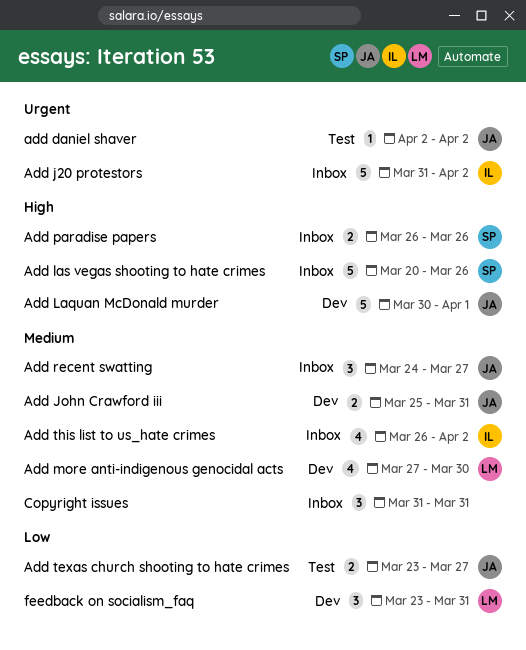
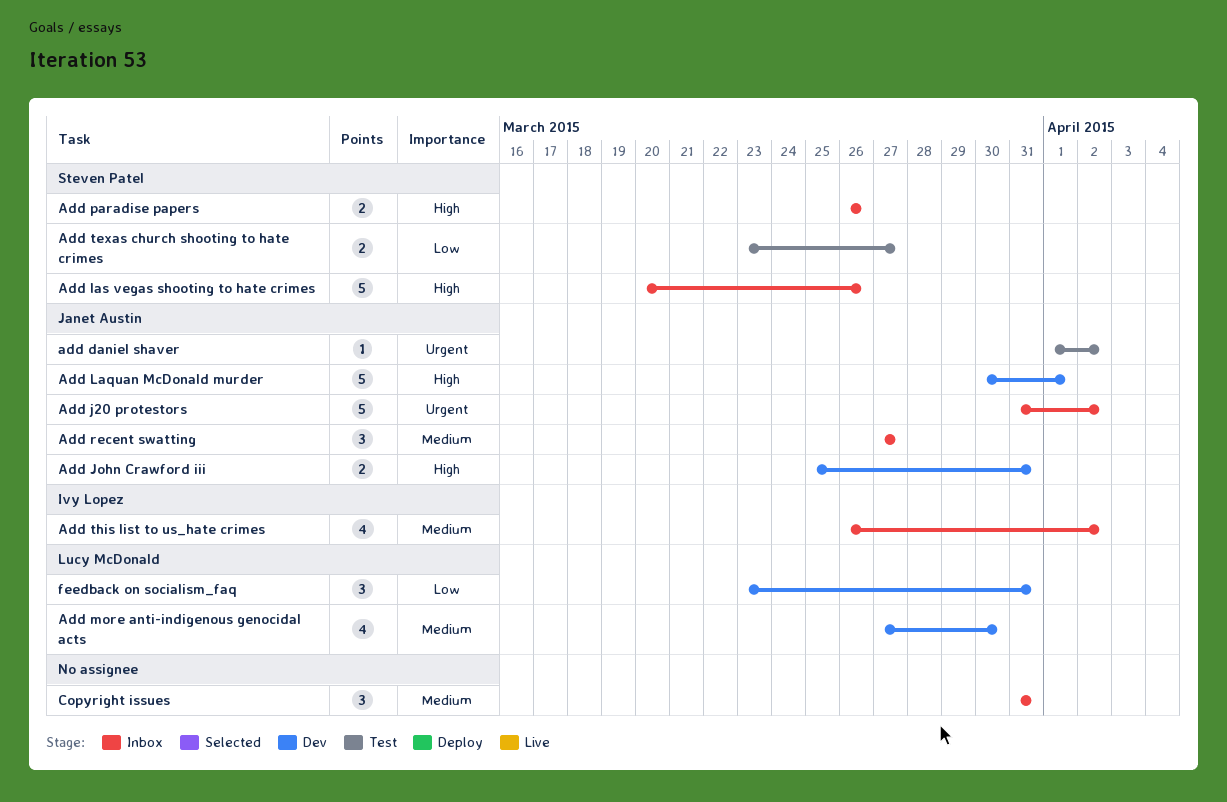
add daniel shaver, start: Apr 2 -> Apr 1
Add j20 protestors, owner: Ivy Lopez -> Janet Austin
Add John Crawford iii, priority: Medium -> High
Add recent swatting, start: Mar 24 -> Mar 27
Add texas church shooting to hate crimes, owner: Janet Austin -> Steven Patel

